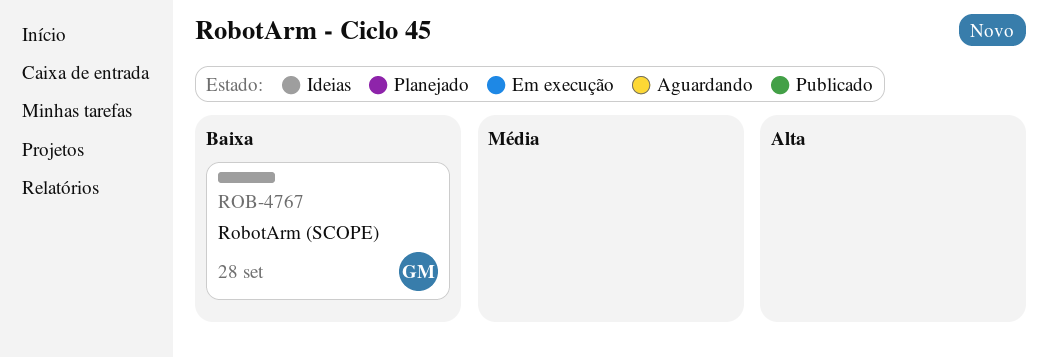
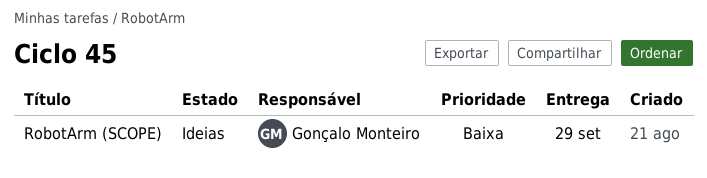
RobotArm (SCOPE), due: Sep 28 -> Sep 29

